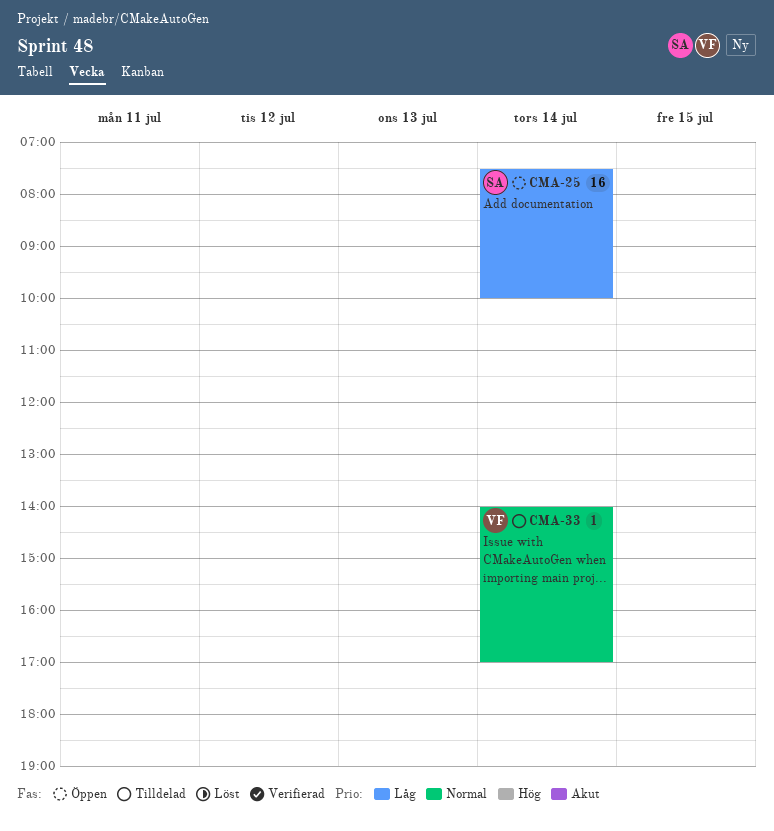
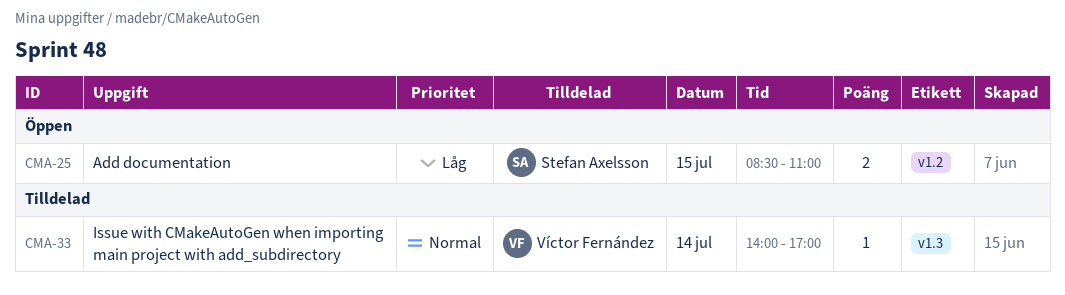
CMA-25, estimate: 16 -> 2
CMA-25, day: Jul 14 -> Jul 15
CMA-25, begins: 07:30 -> 08:30
CMA-25, ends: 10:00 -> 11:00

